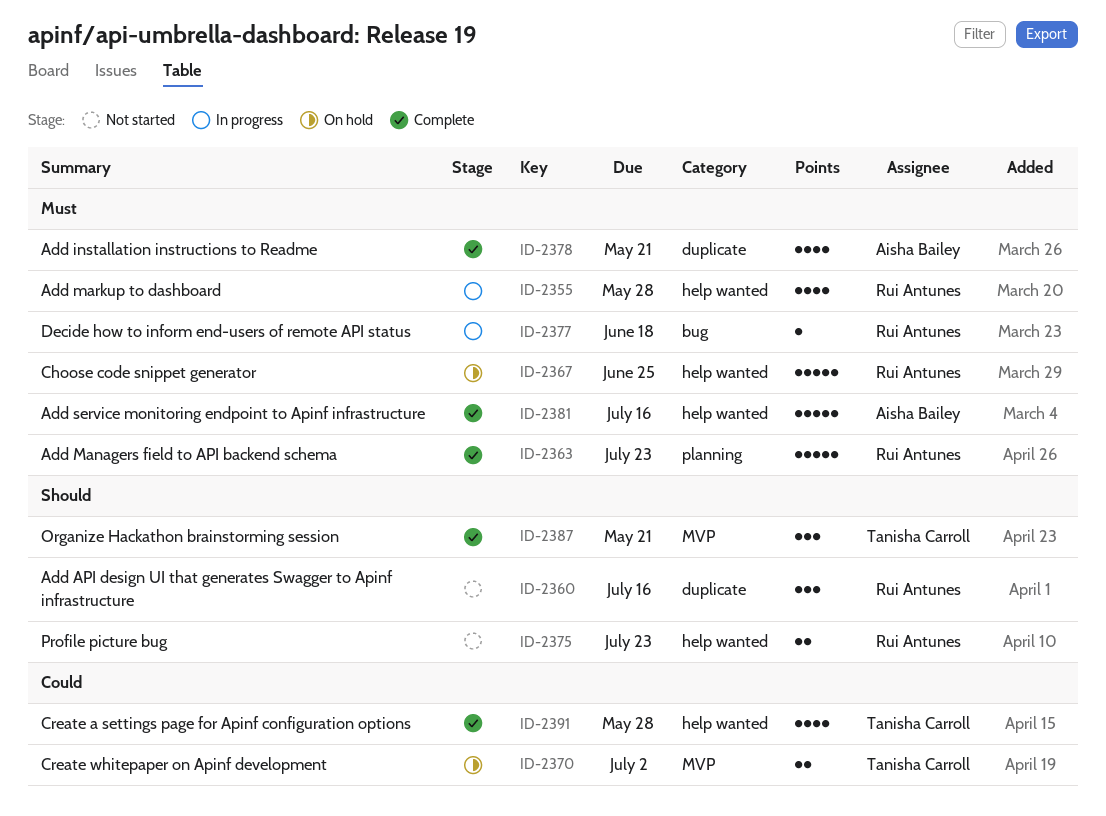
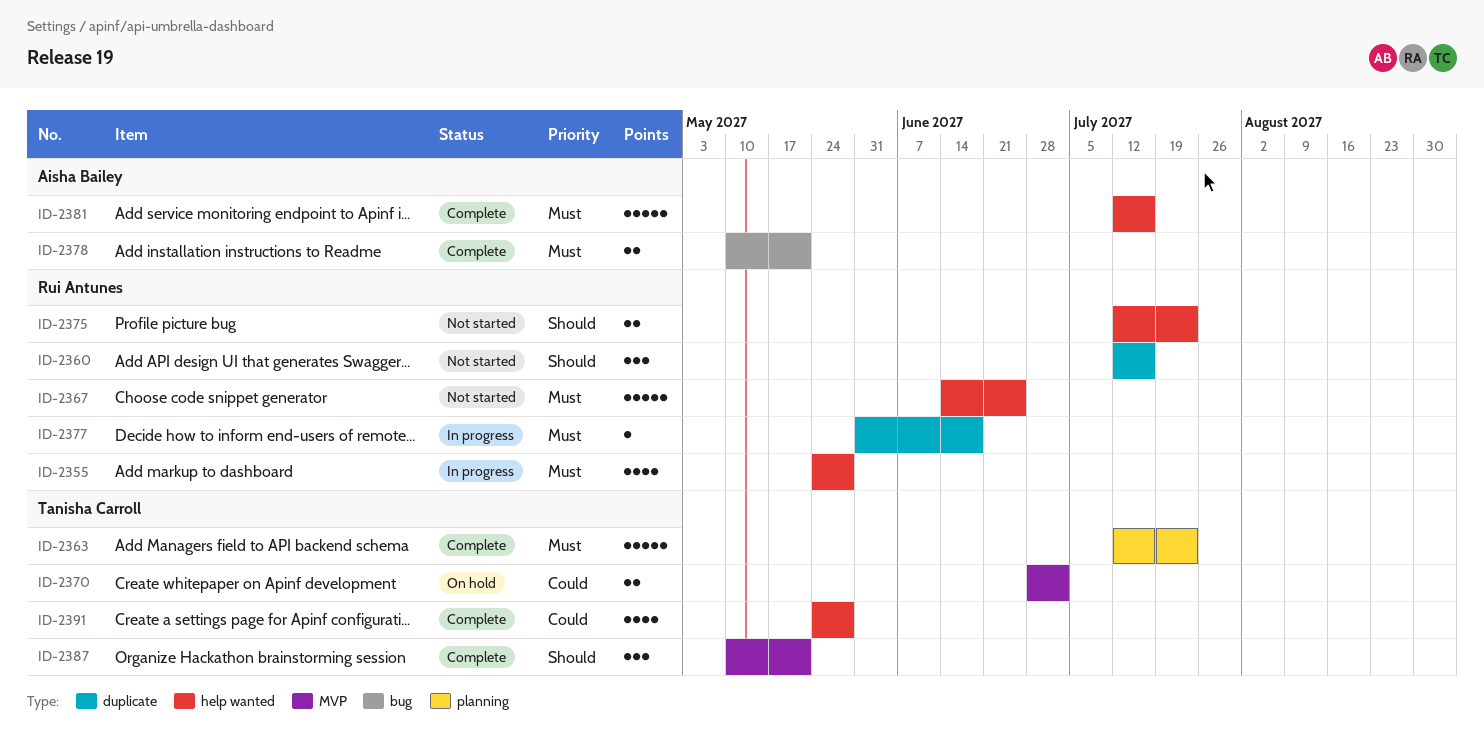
ID-2363, owner: Rui Antunes -> Tanisha Carroll
ID-2367, status: On hold -> Not started
ID-2377, label: bug -> duplicate
ID-2378, label: duplicate -> bug
ID-2378, estimate: 4 -> 2

